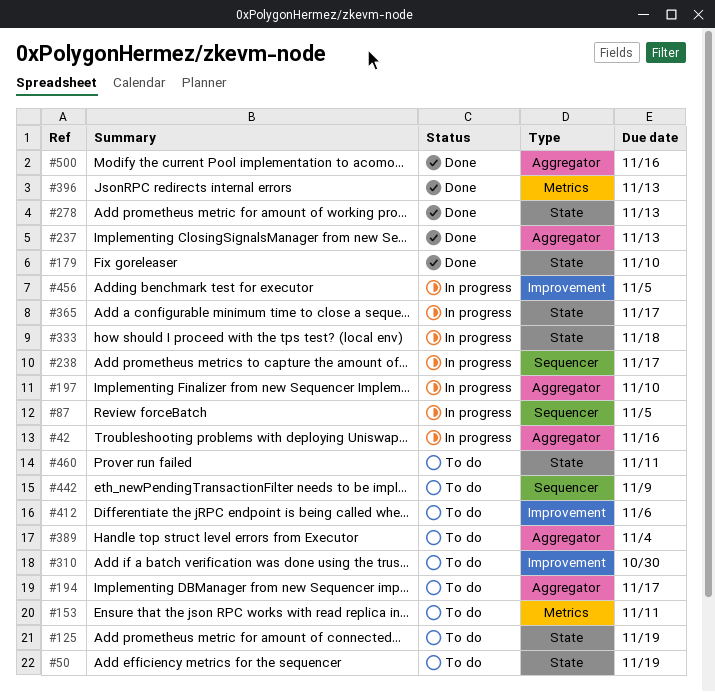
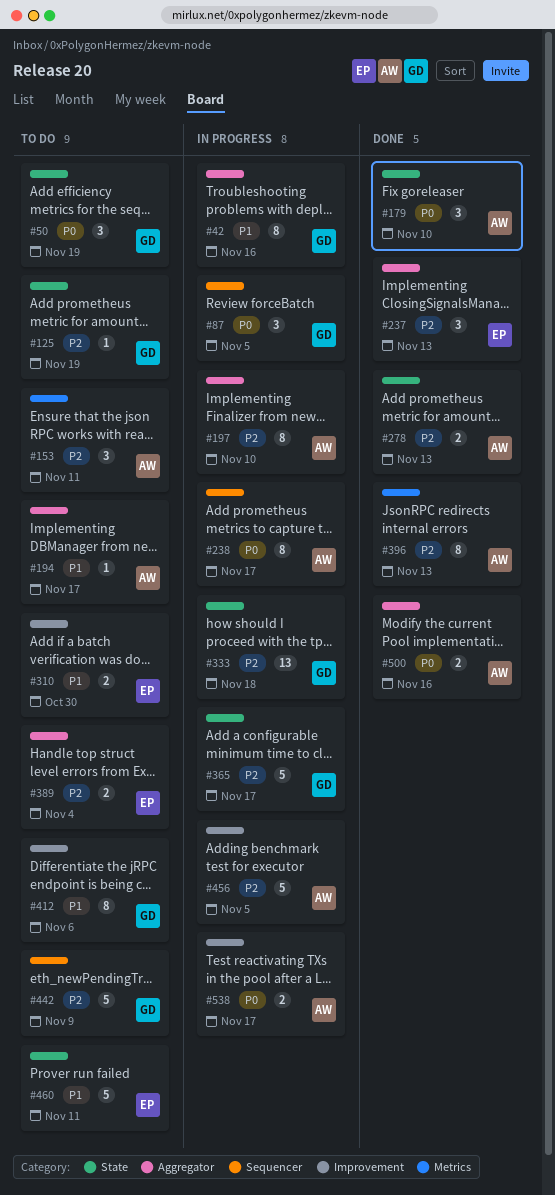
#538: none -> present

